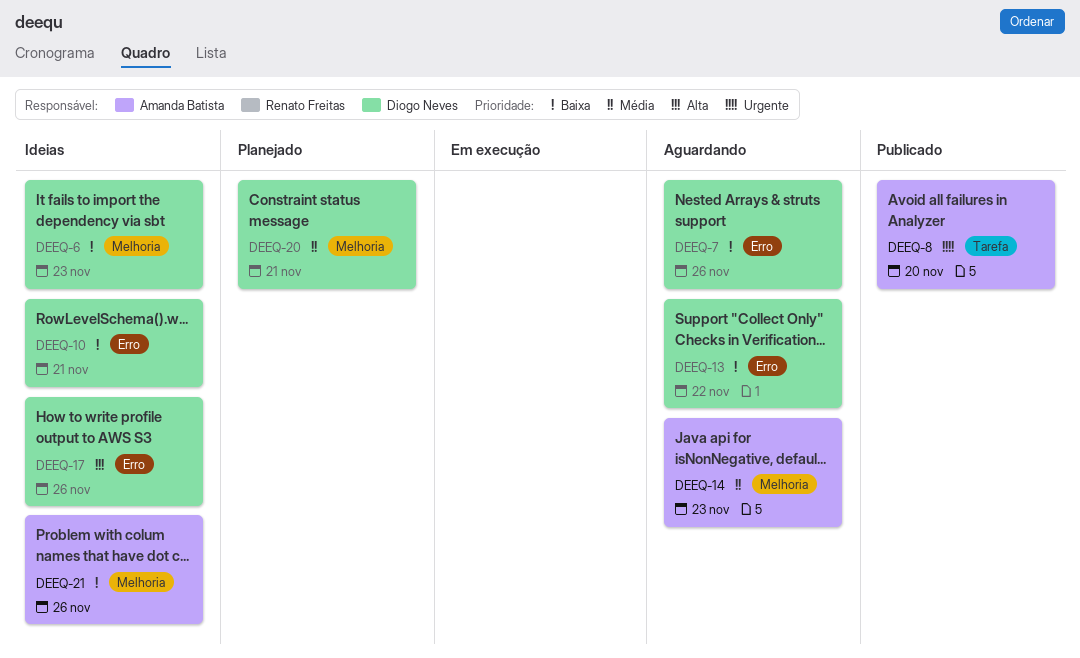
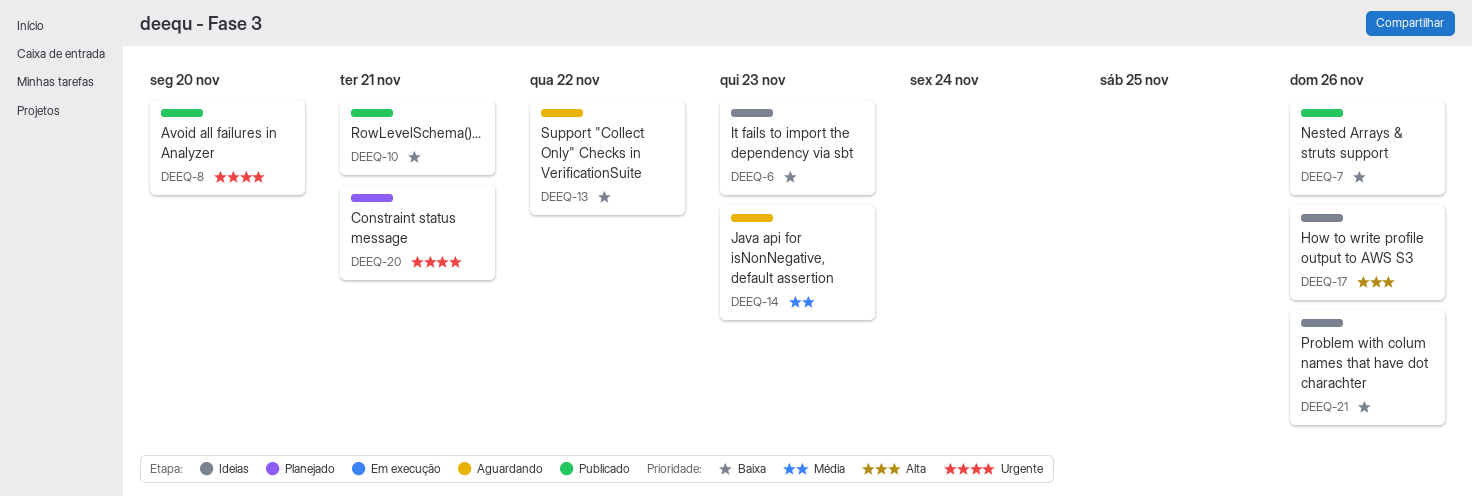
DEEQ-7, status: Aguardando -> Publicado
DEEQ-10, status: Ideias -> Publicado
DEEQ-20, priority: Média -> Urgente

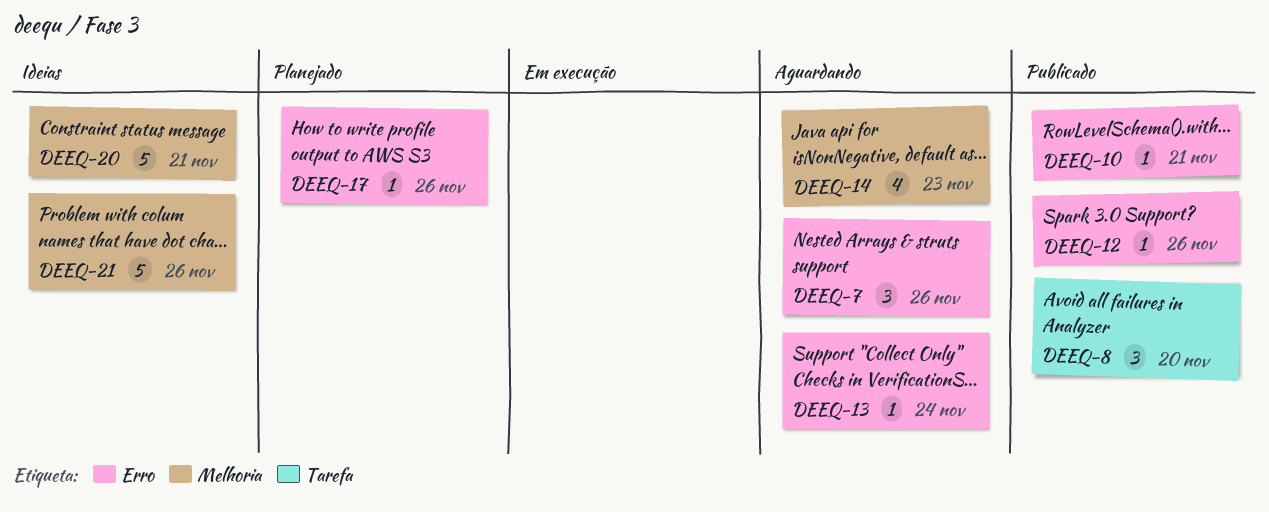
DEEQ-6: present -> none
DEEQ-7, status: Publicado -> Aguardando
DEEQ-12: none -> present
DEEQ-13, due: Nov 22 -> Nov 24
DEEQ-17, status: Ideias -> Planejado
DEEQ-20, status: Planejado -> Ideias

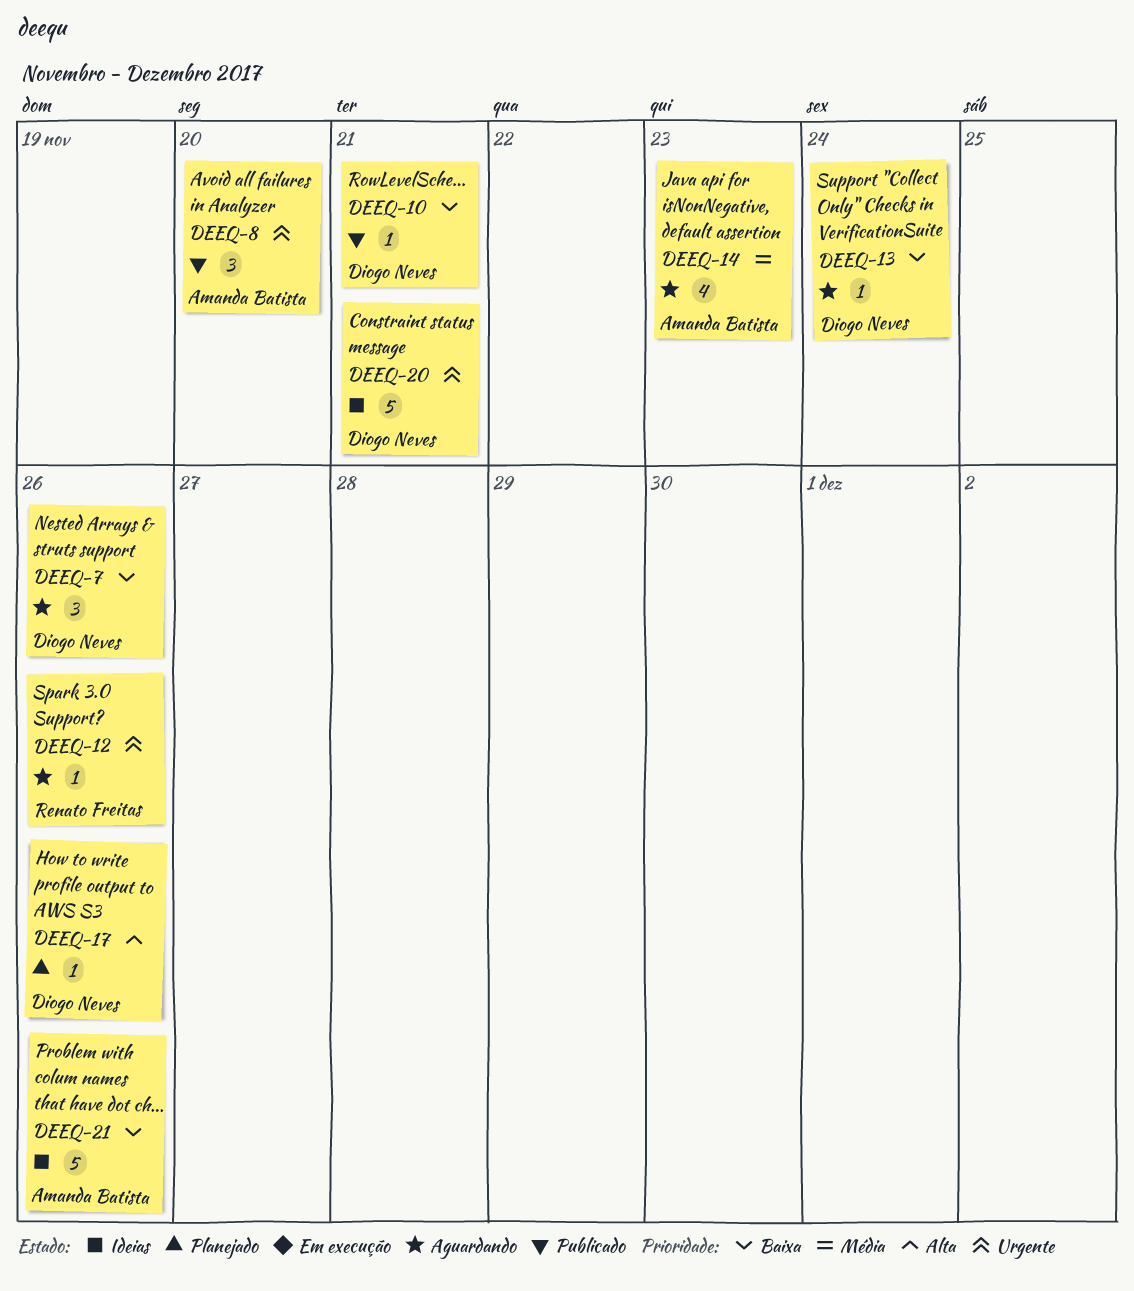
DEEQ-12, status: Publicado -> Aguardando

